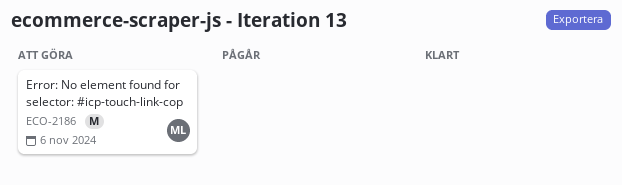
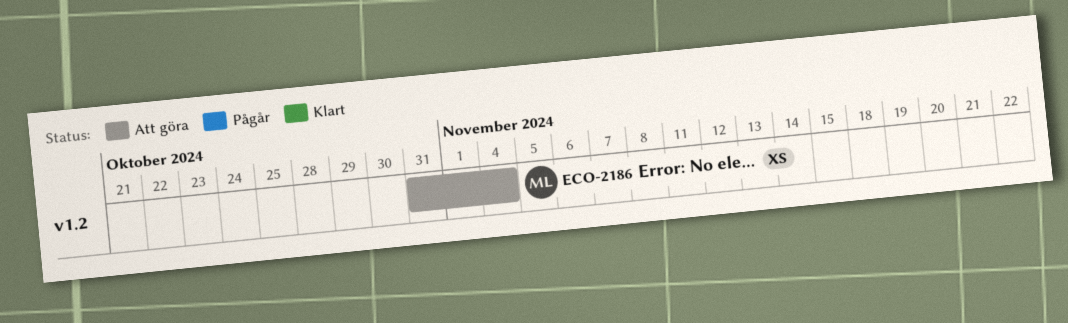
ECO-2186, estimate: M -> XS
ECO-2186, due: Nov 6 -> Nov 4

